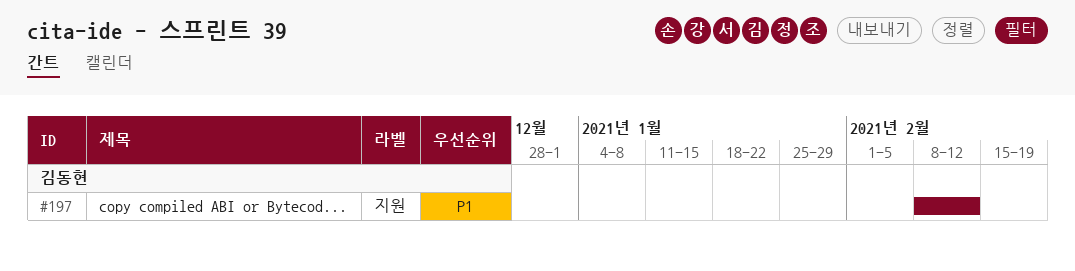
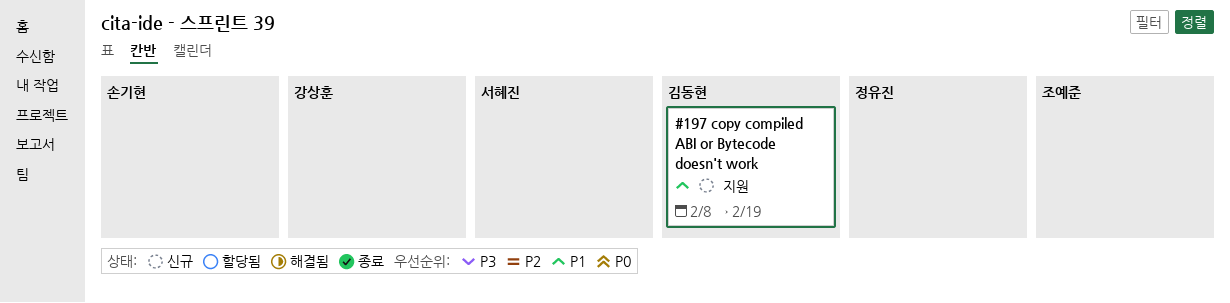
#197, due: Feb 12 -> Feb 19

